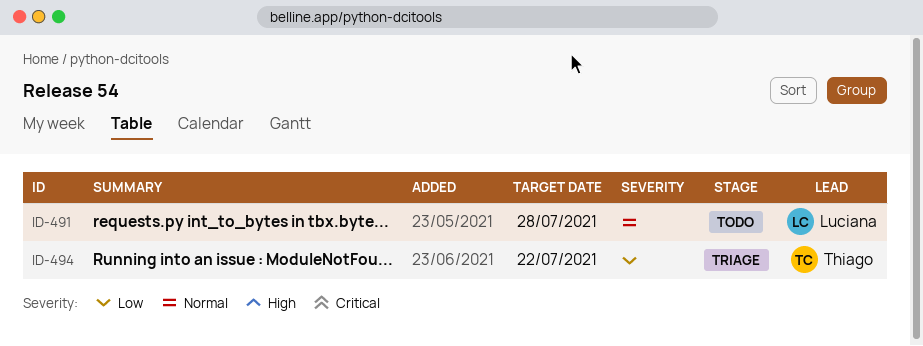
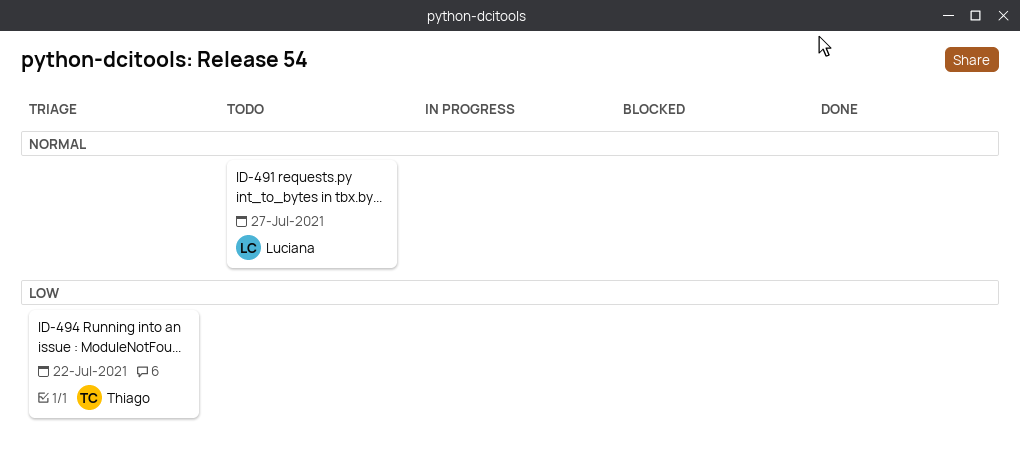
ID-491, due: Jul 28 -> Jul 27

